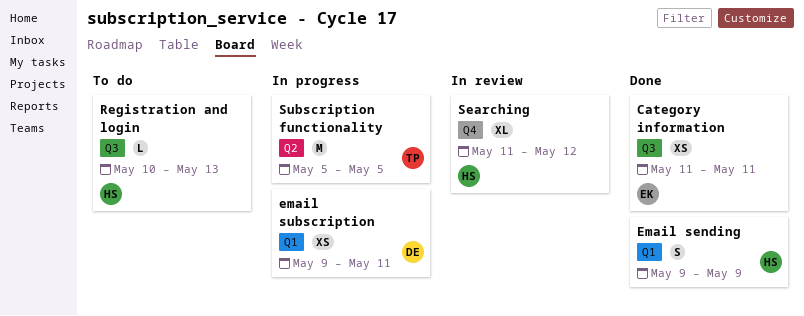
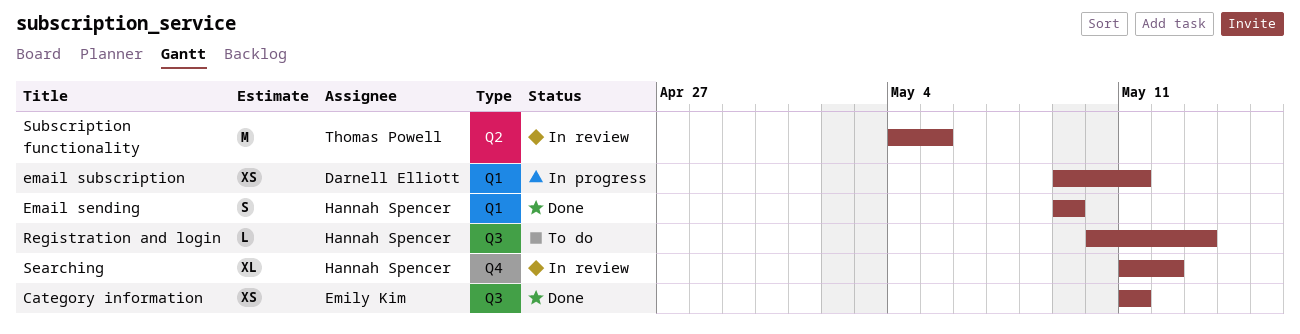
Subscription functionality, status: In progress -> In review
Subscription functionality, start: May 5 -> May 4

